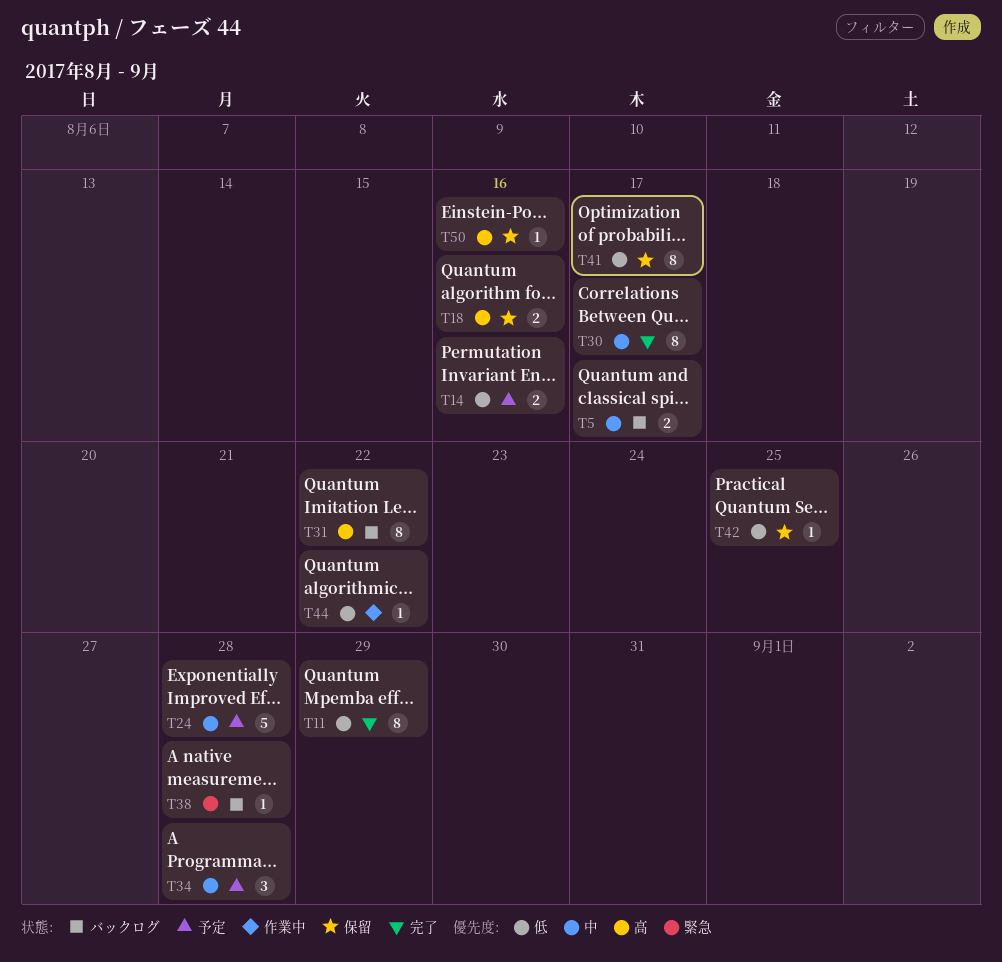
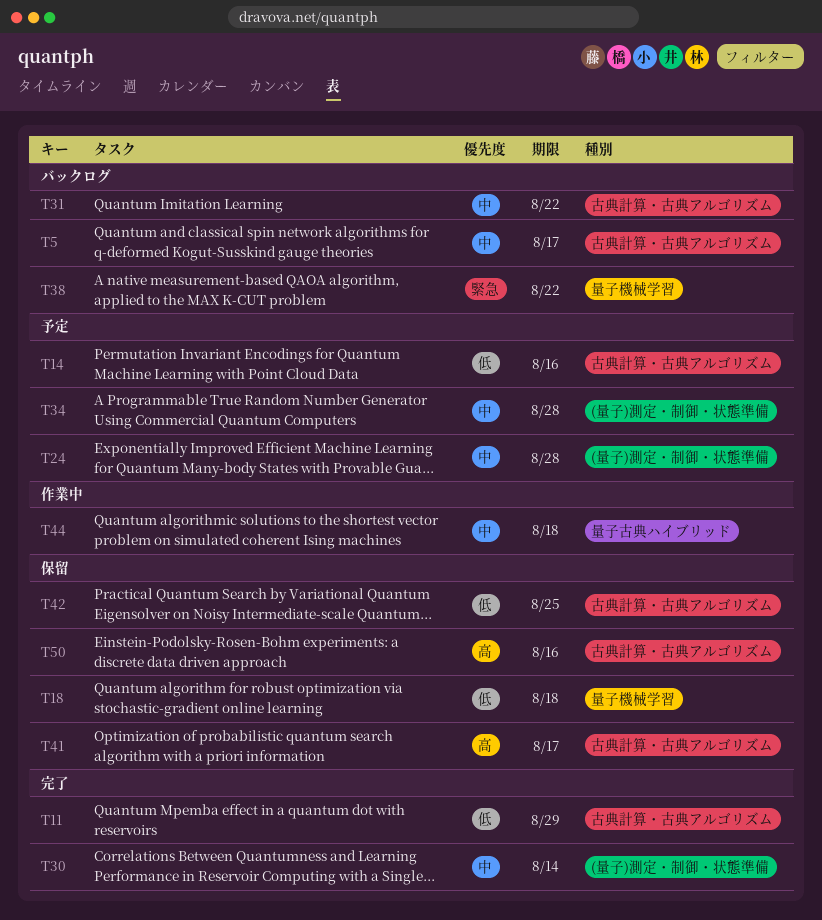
T18, priority: 高 -> 低
T18, due: Aug 16 -> Aug 18
T30, due: Aug 17 -> Aug 14
T31, priority: 高 -> 中
T38, due: Aug 28 -> Aug 22
T41, priority: 低 -> 高
T44, priority: 低 -> 中
T44, due: Aug 22 -> Aug 18

